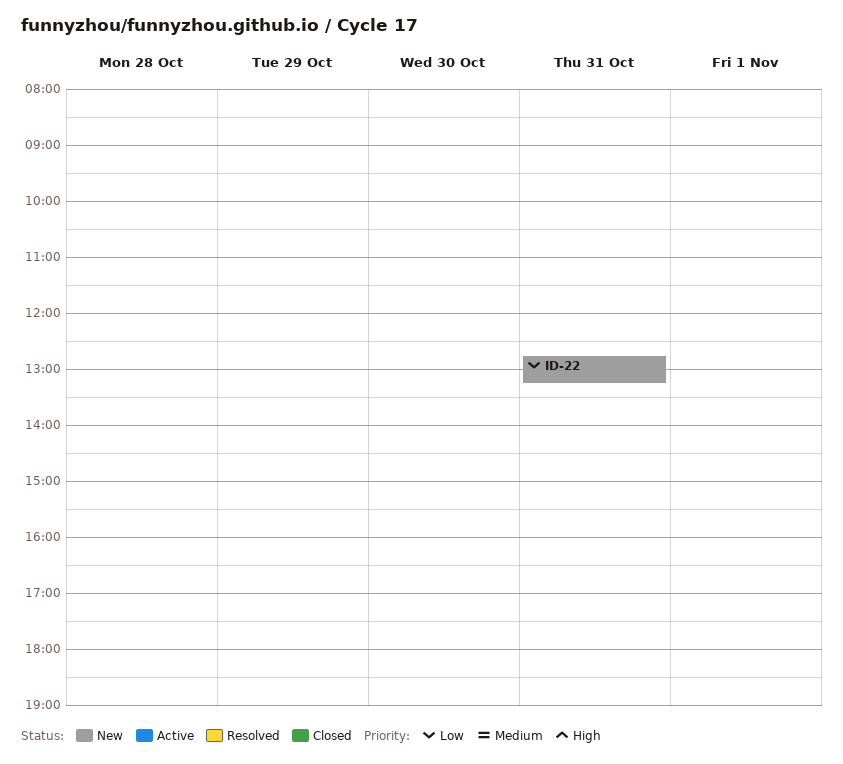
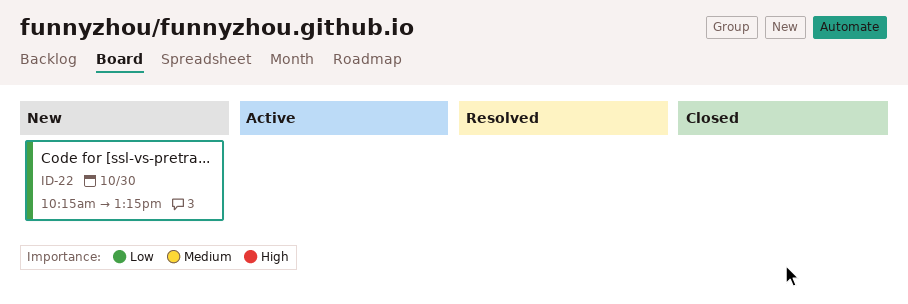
ID-22, day: Oct 31 -> Oct 30
ID-22, begins: 12:45 -> 10:15

